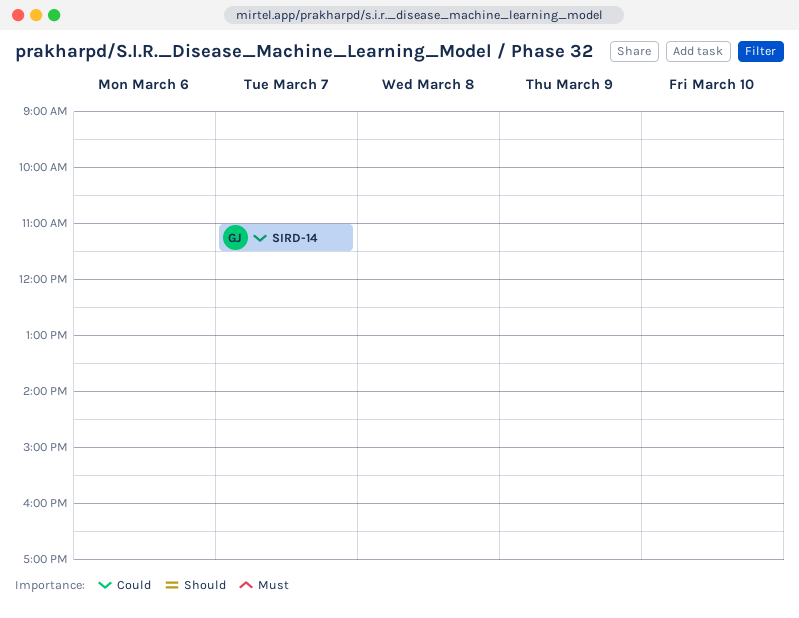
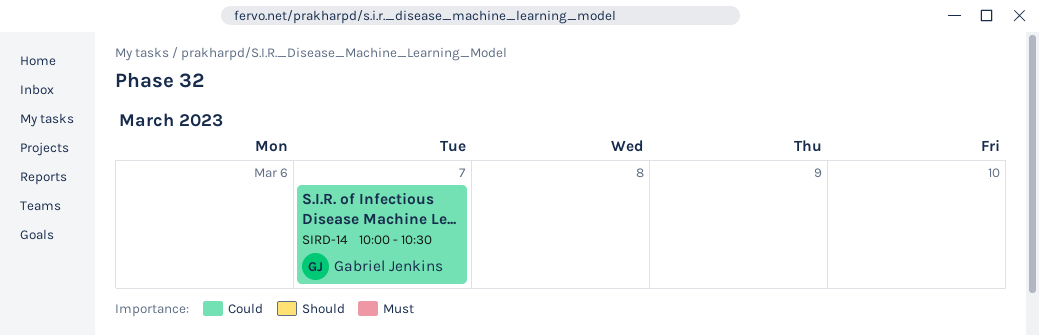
SIRD-14, begins: 11:00 -> 10:00
SIRD-14, ends: 11:30 -> 10:30

